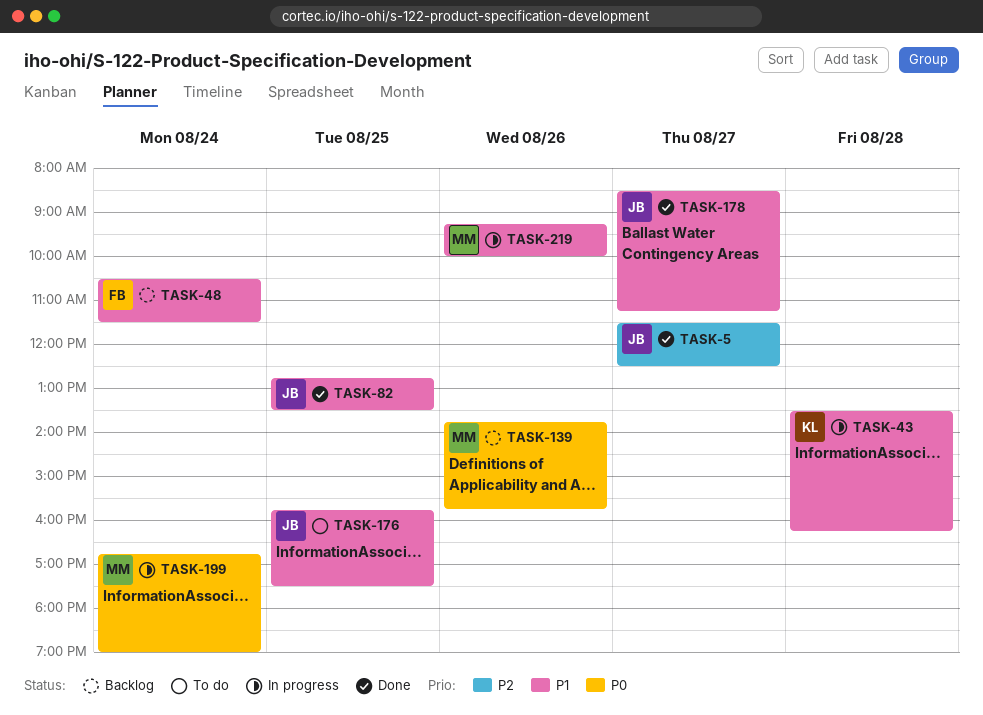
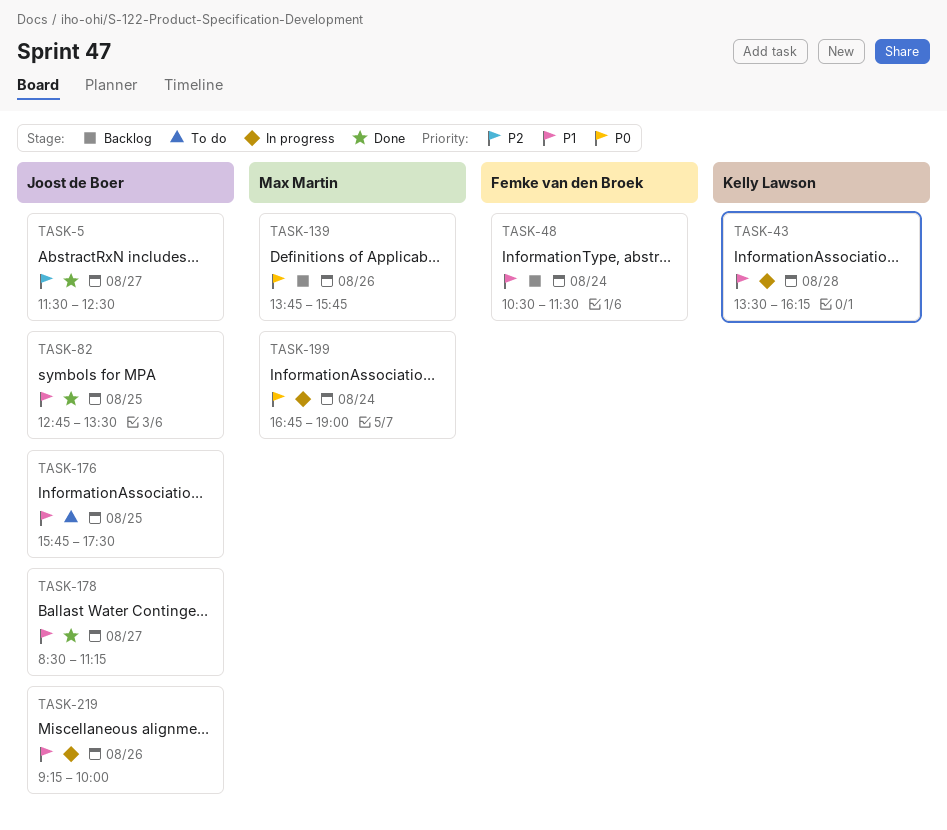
TASK-219, owner: Max Martin -> Joost de Boer

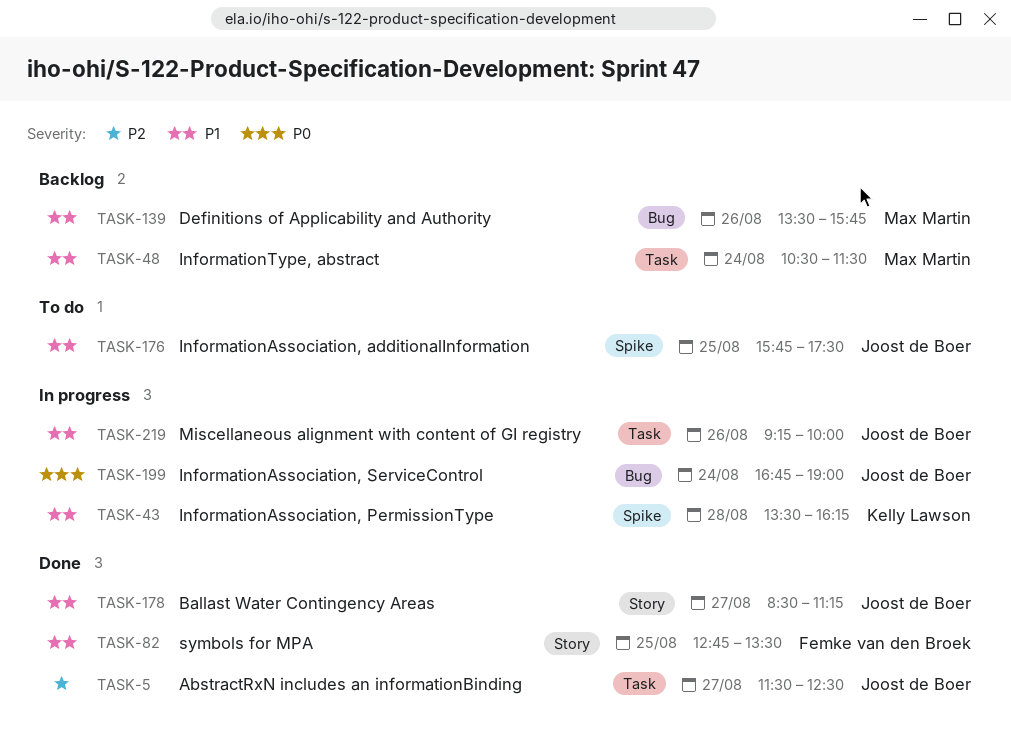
TASK-48, owner: Femke van den Broek -> Max Martin
TASK-82, owner: Joost de Boer -> Femke van den Broek
TASK-139, priority: P0 -> P1
TASK-139, begins: 13:45 -> 13:30
TASK-199, owner: Max Martin -> Joost de Boer

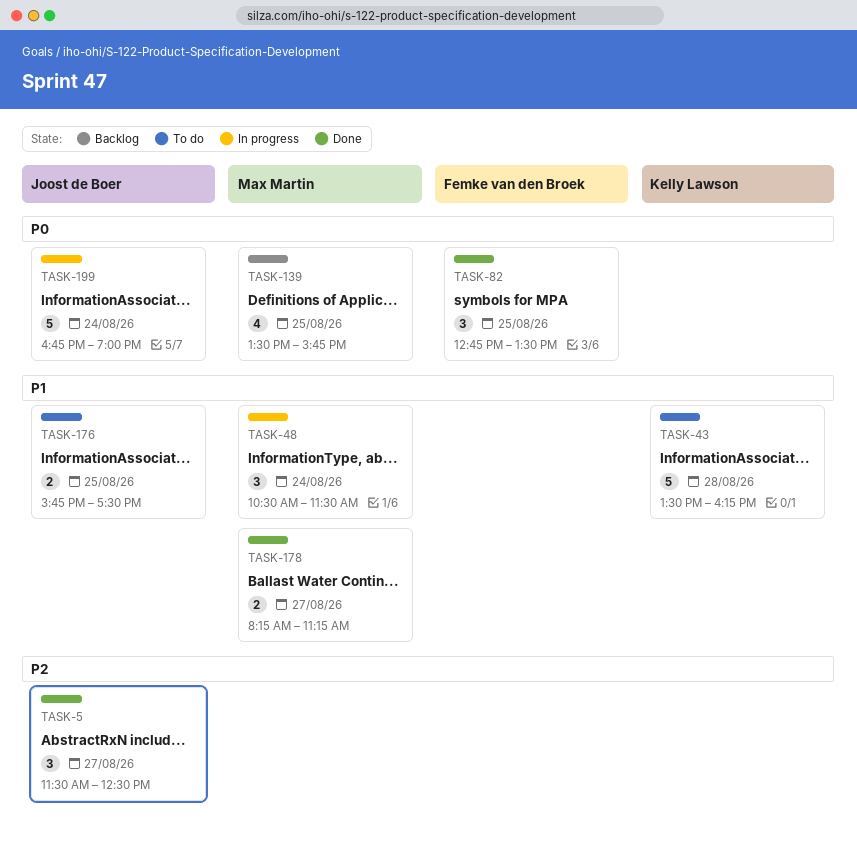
TASK-43, status: In progress -> To do
TASK-48, status: Backlog -> In progress
TASK-82, priority: P1 -> P0
TASK-139, priority: P1 -> P0
TASK-139, day: Aug 26 -> Aug 25
TASK-178, owner: Joost de Boer -> Max Martin
TASK-178, begins: 08:30 -> 08:15
TASK-219: present -> none

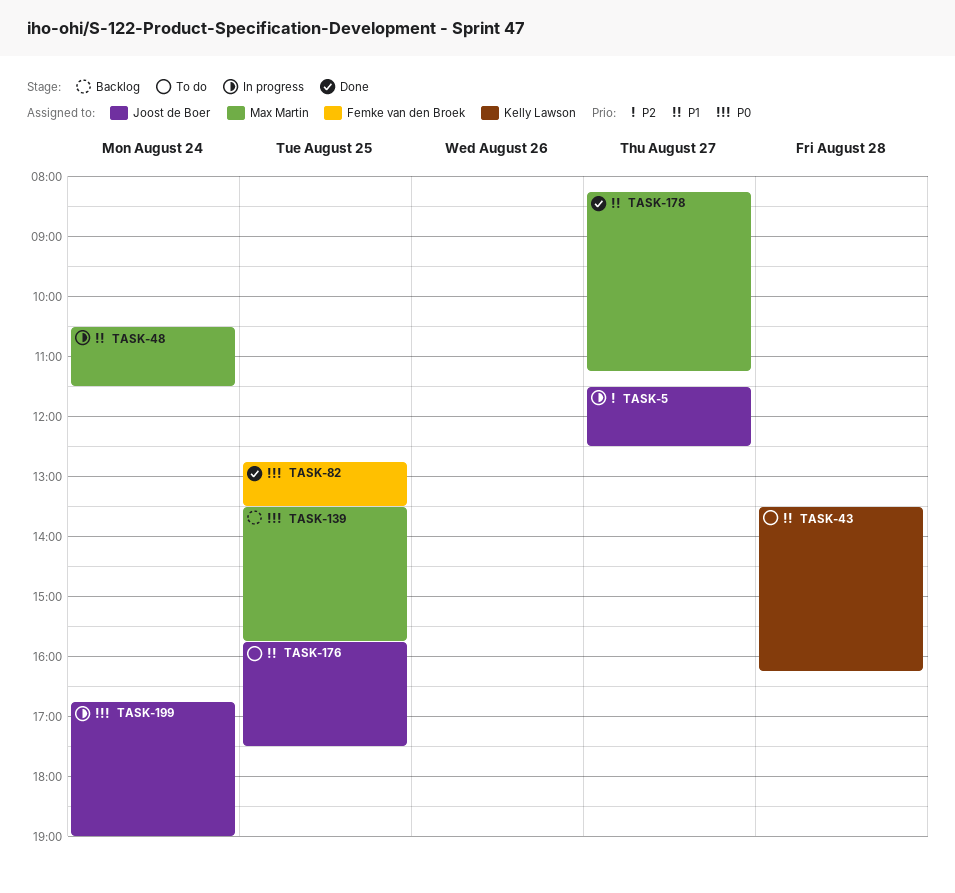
TASK-5, status: Done -> In progress

